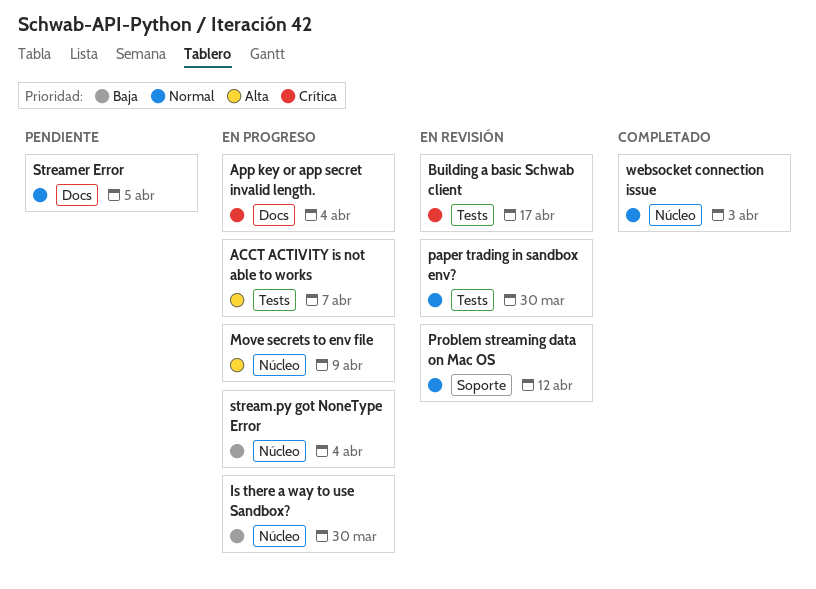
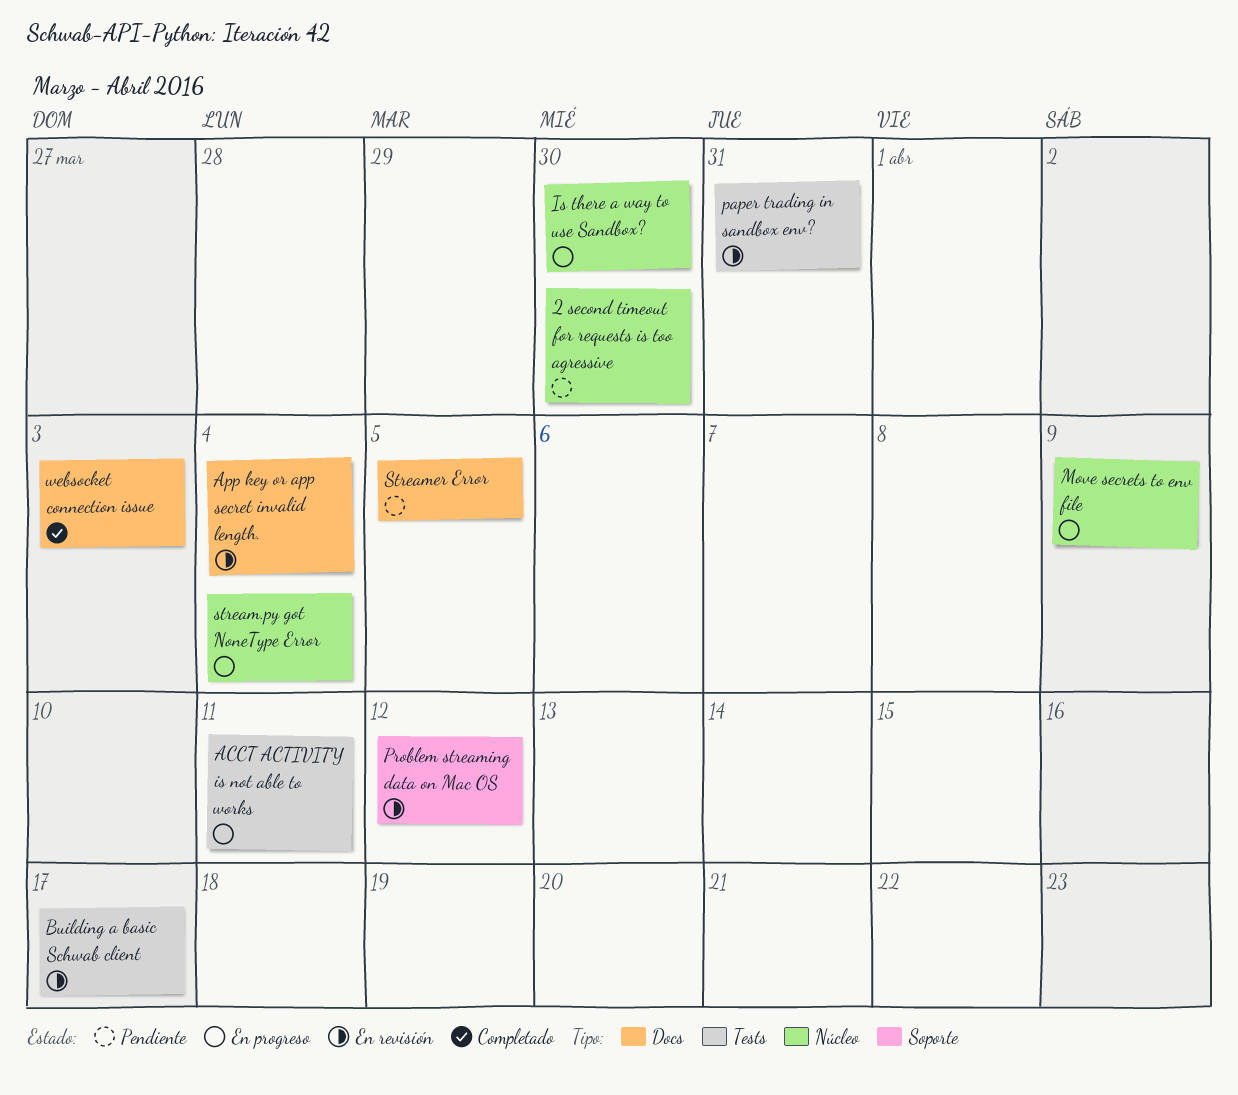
2 second timeout for requests is too agressive: none -> present
ACCT ACTIVITY is not able to works, due: Apr 7 -> Apr 11
App key or app secret invalid length., status: En progreso -> En revisión
paper trading in sandbox env?, due: Mar 30 -> Mar 31
websocket connection issue, label: Núcleo -> Docs

